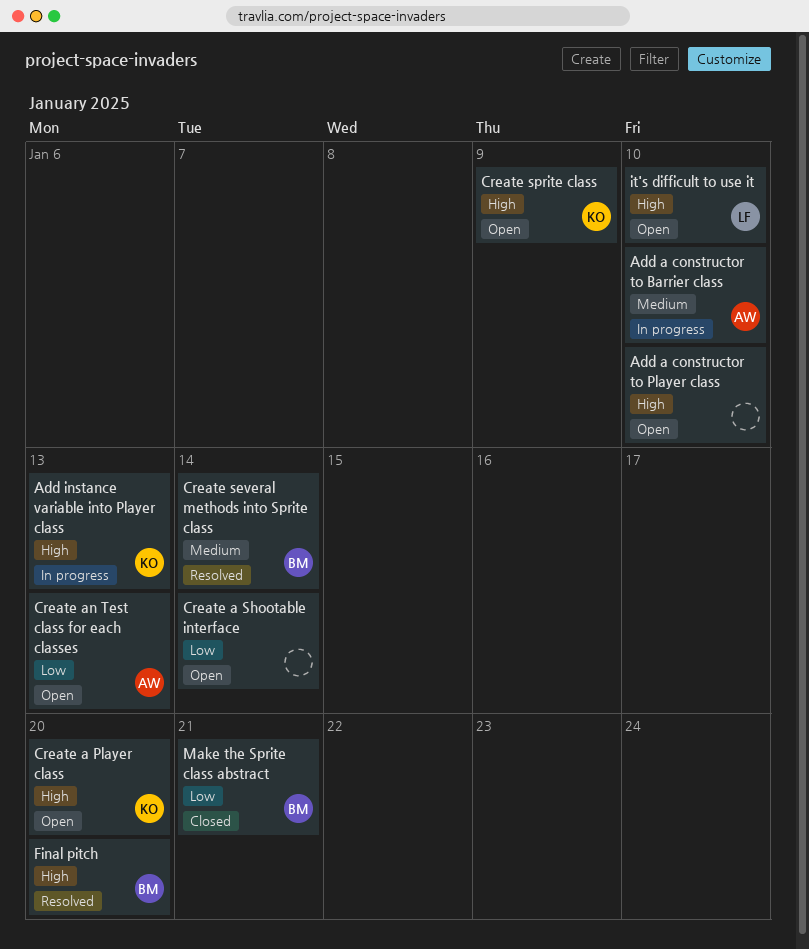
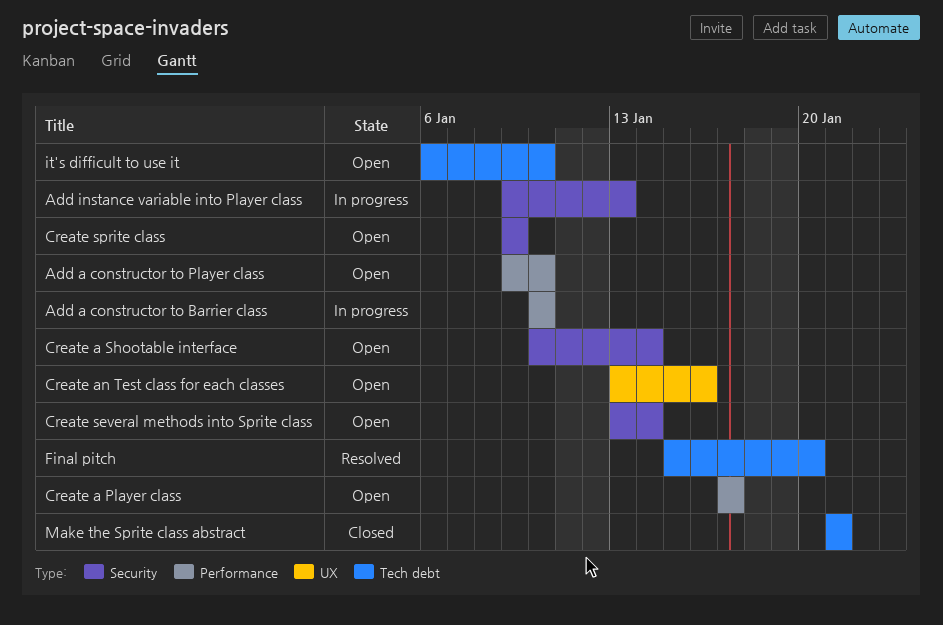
Create a Player class, due: Jan 20 -> Jan 17
Create an Test class for each classes, due: Jan 13 -> Jan 16
Create several methods into Sprite class, status: Resolved -> Open

